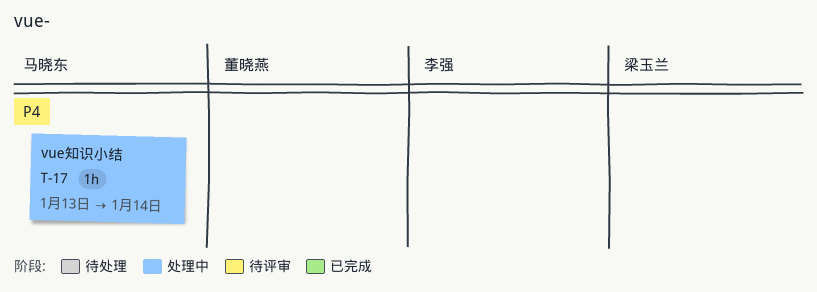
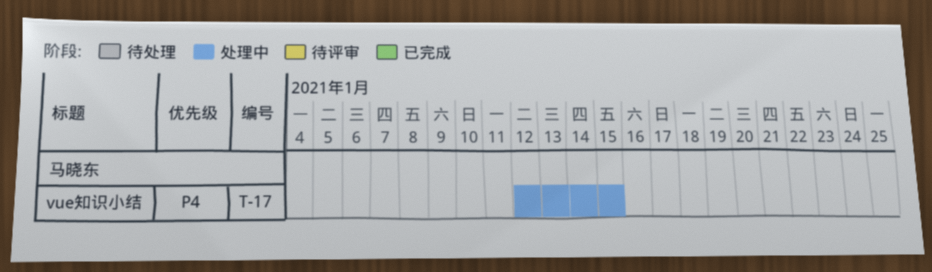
T-17, start: Jan 13 -> Jan 12
T-17, due: Jan 14 -> Jan 15

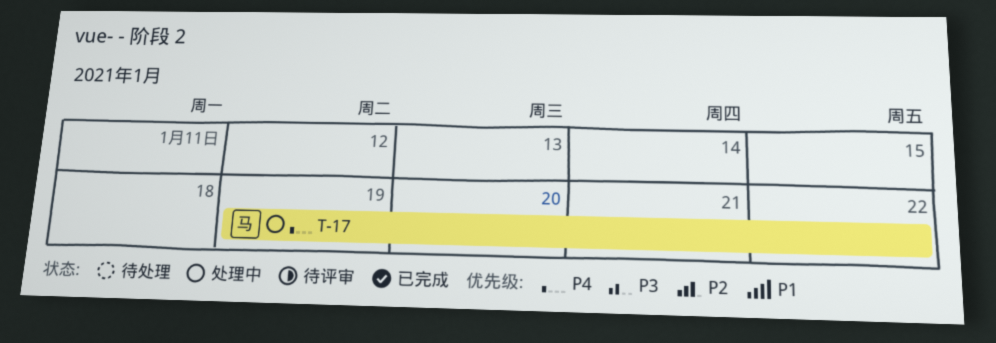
T-17, start: Jan 12 -> Jan 19
T-17, due: Jan 15 -> Jan 22

